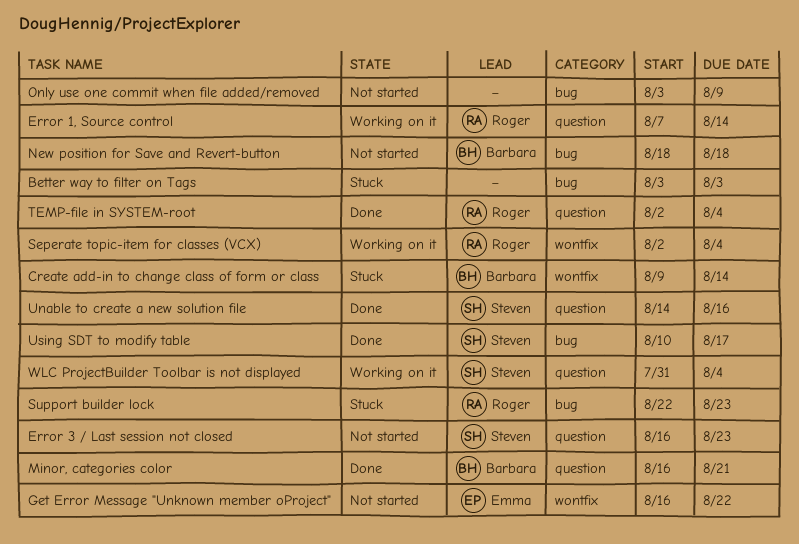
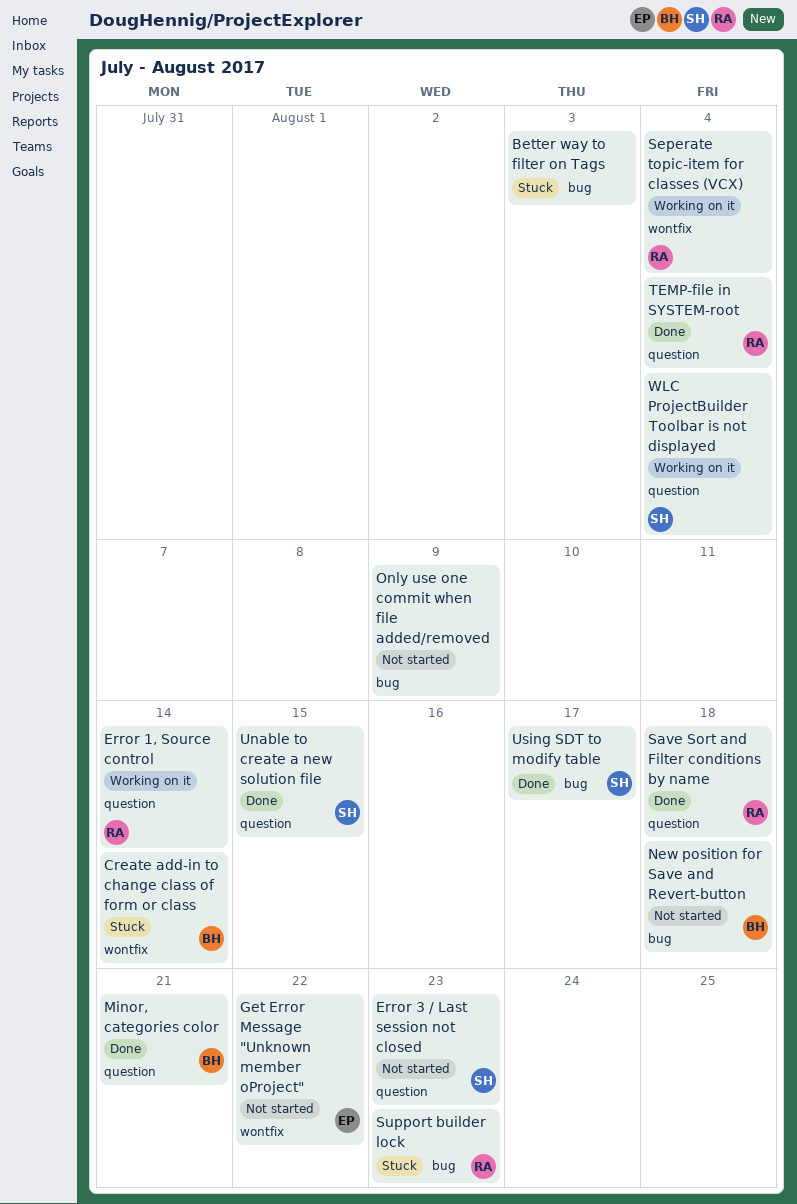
Save Sort and Filter conditions by name: none -> present
Unable to create a new solution file, due: Aug 16 -> Aug 15

